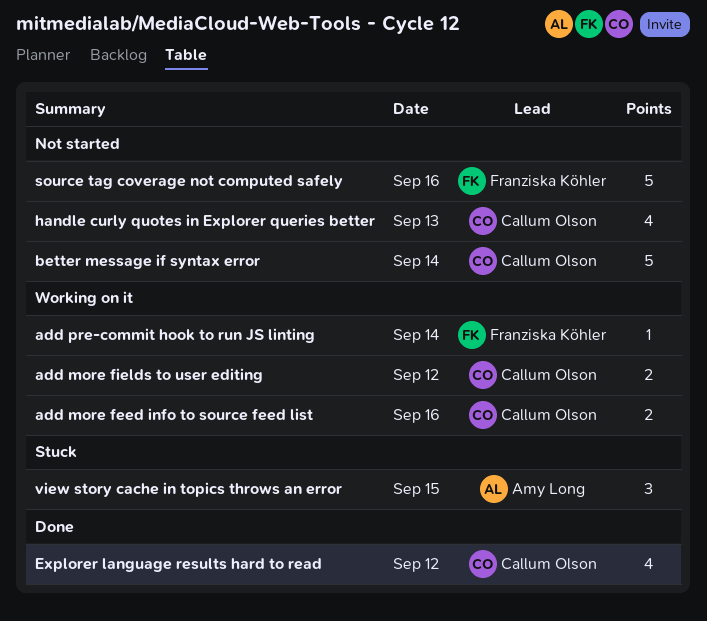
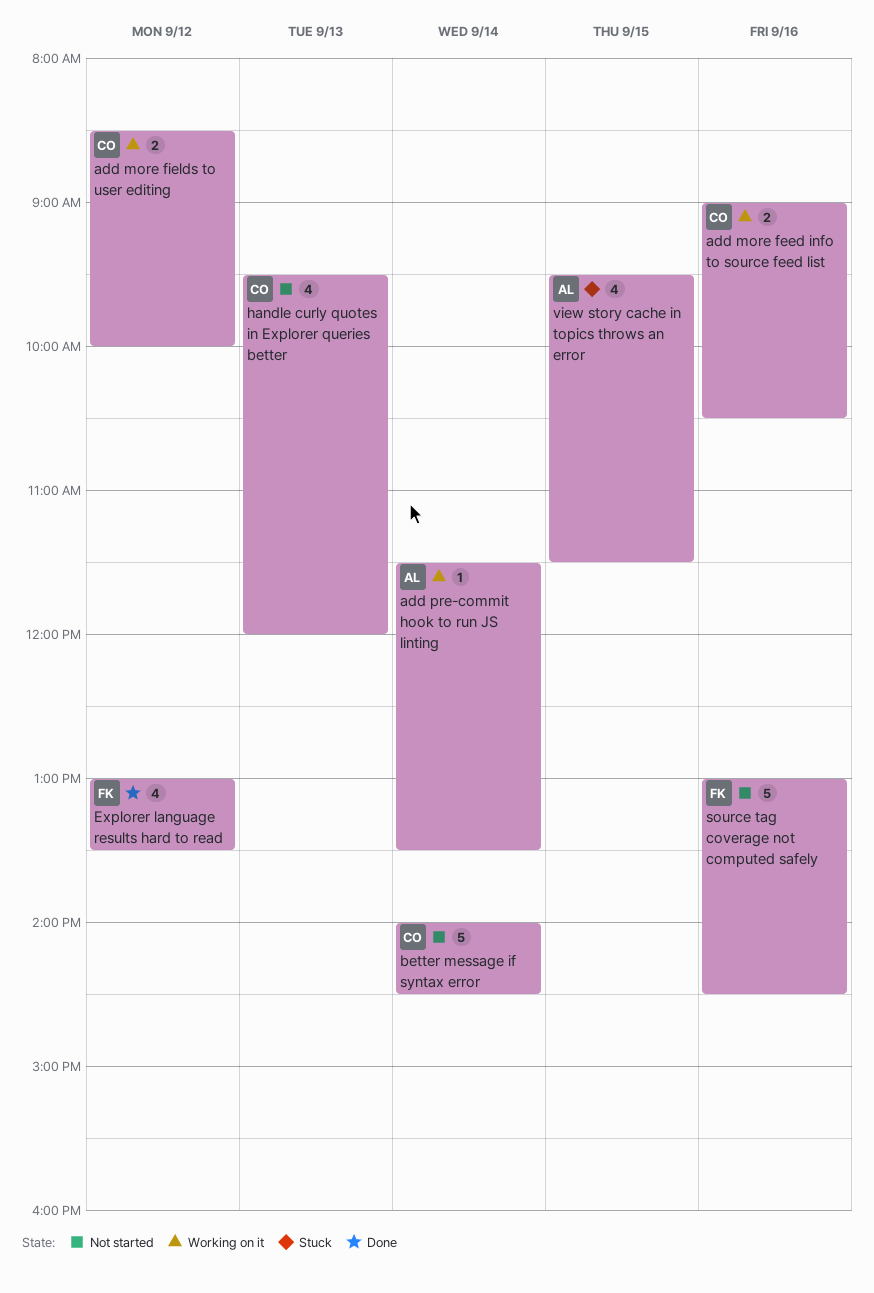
add pre-commit hook to run JS linting, owner: Franziska Köhler -> Amy Long
Explorer language results hard to read, owner: Callum Olson -> Franziska Köhler
view story cache in topics throws an error, estimate: 3 -> 4

